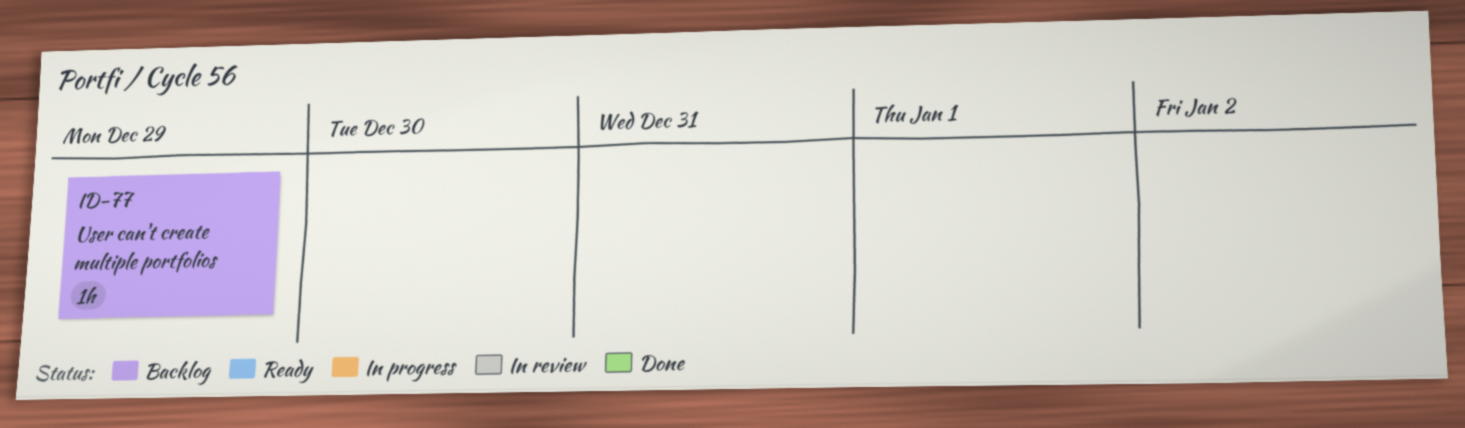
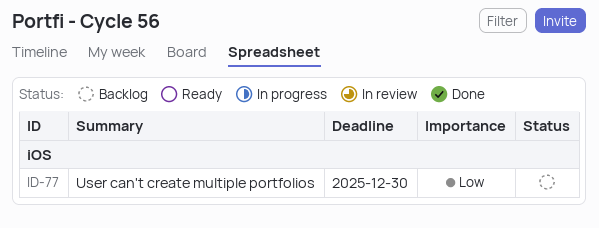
ID-77, due: Dec 29 -> Dec 30

